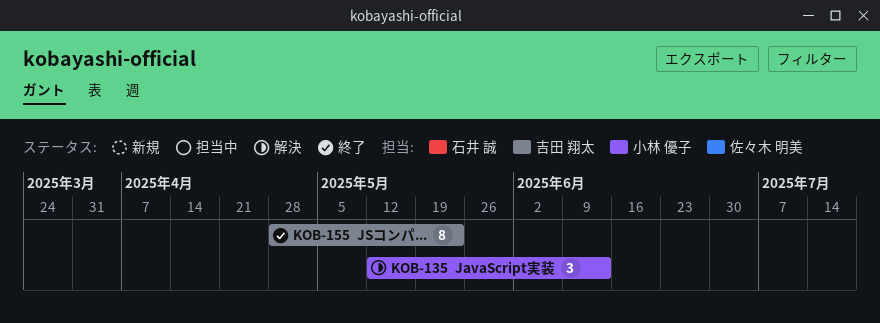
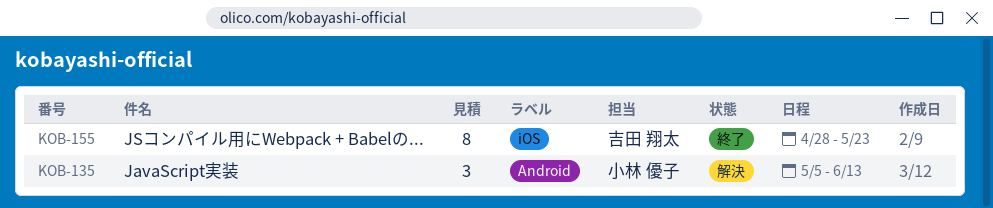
KOB-135, start: May 12 -> May 5

